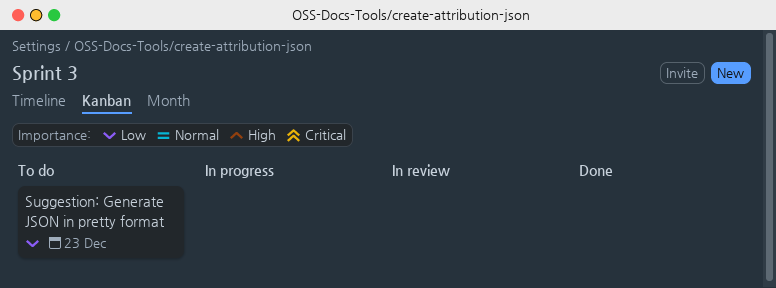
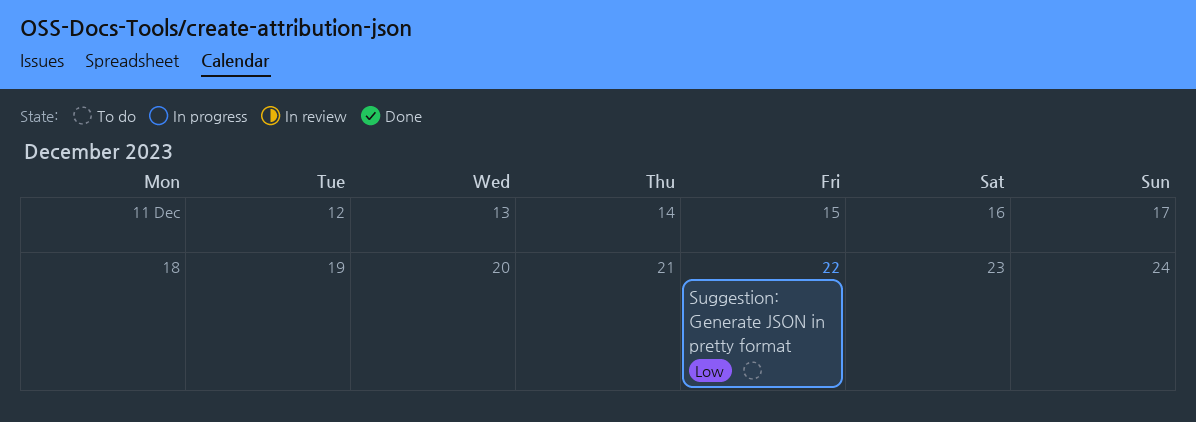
Suggestion: Generate JSON in pretty format, due: Dec 23 -> Dec 22

